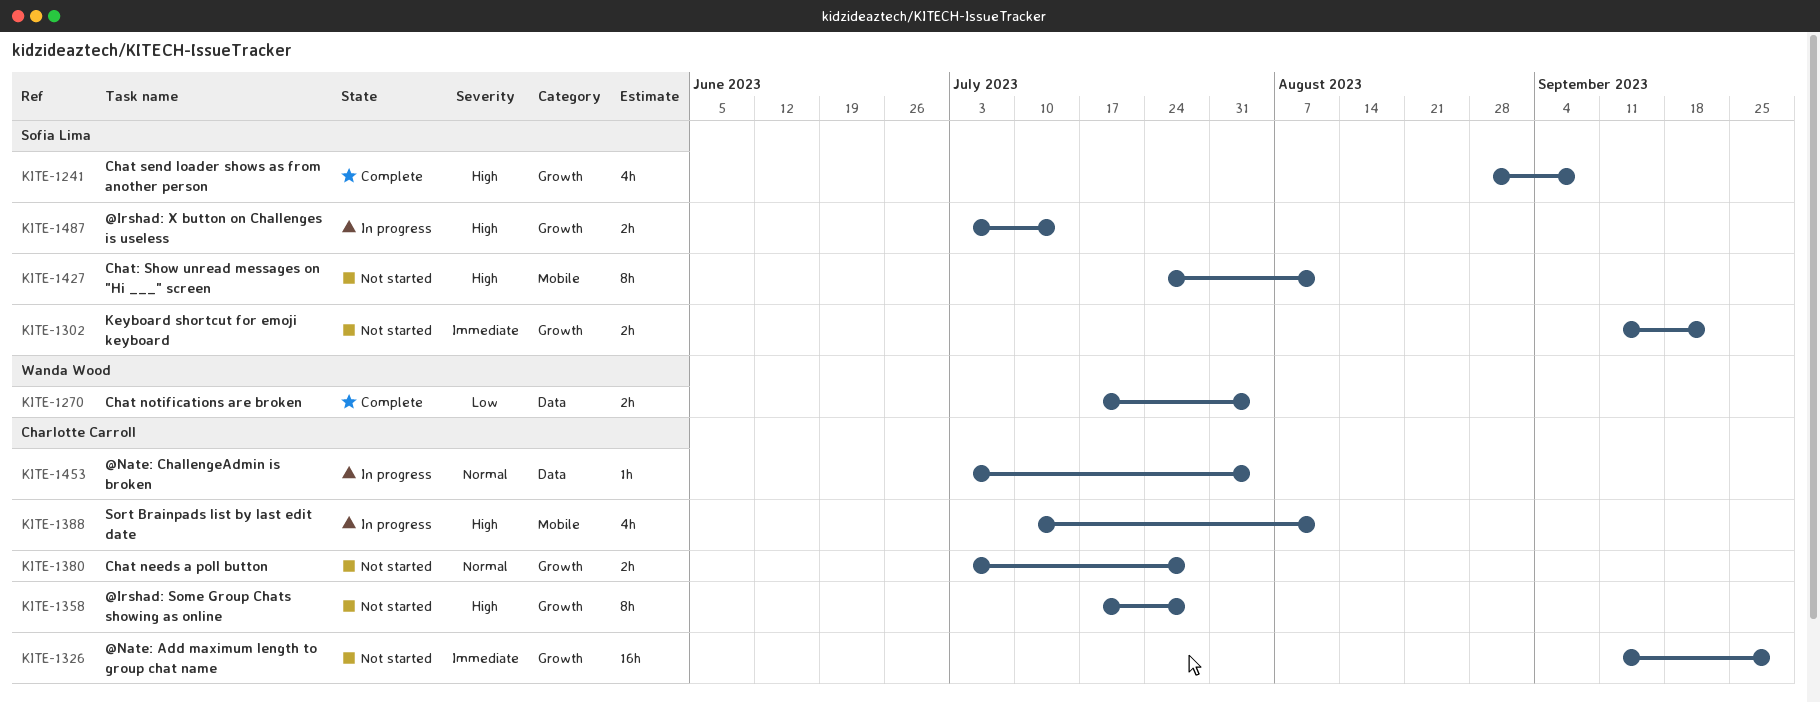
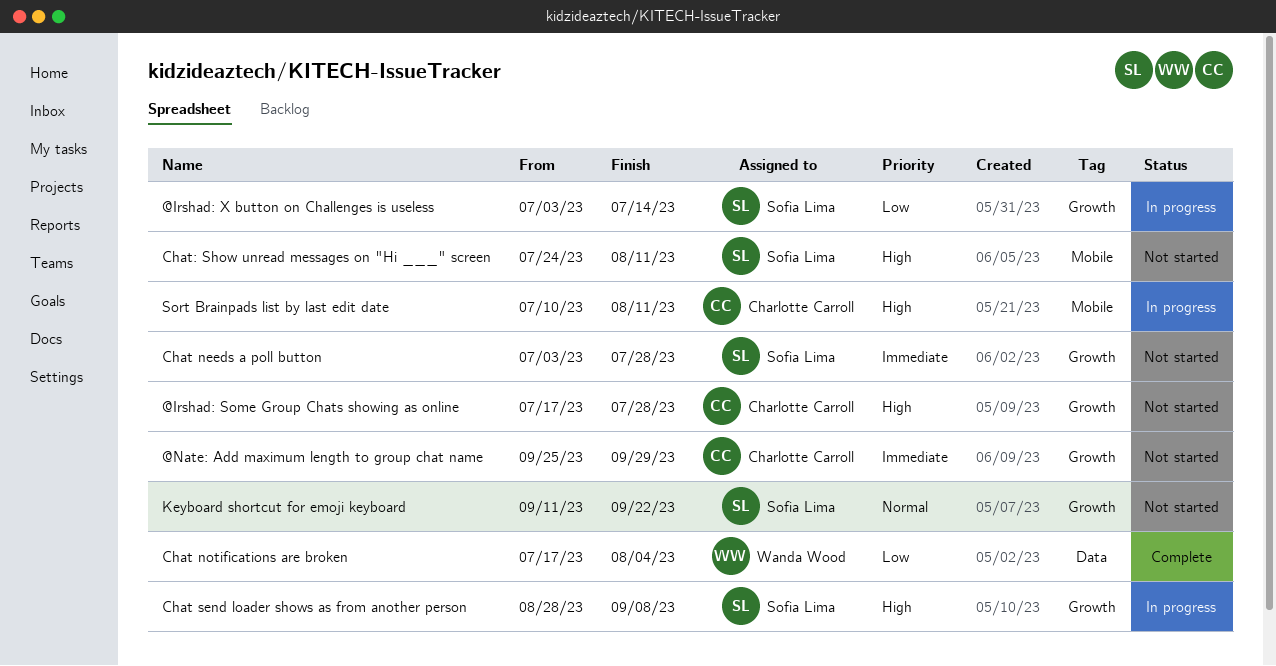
@Irshad: X button on Challenges is useless, priority: High -> Low
@Nate: Add maximum length to group chat name, start: Sep 11 -> Sep 25
@Nate: ChallengeAdmin is broken: present -> none
Chat needs a poll button, owner: Charlotte Carroll -> Sofia Lima
Chat needs a poll button, priority: Normal -> Immediate
Chat send loader shows as from another person, status: Complete -> In progress
Keyboard shortcut for emoji keyboard, priority: Immediate -> Normal

